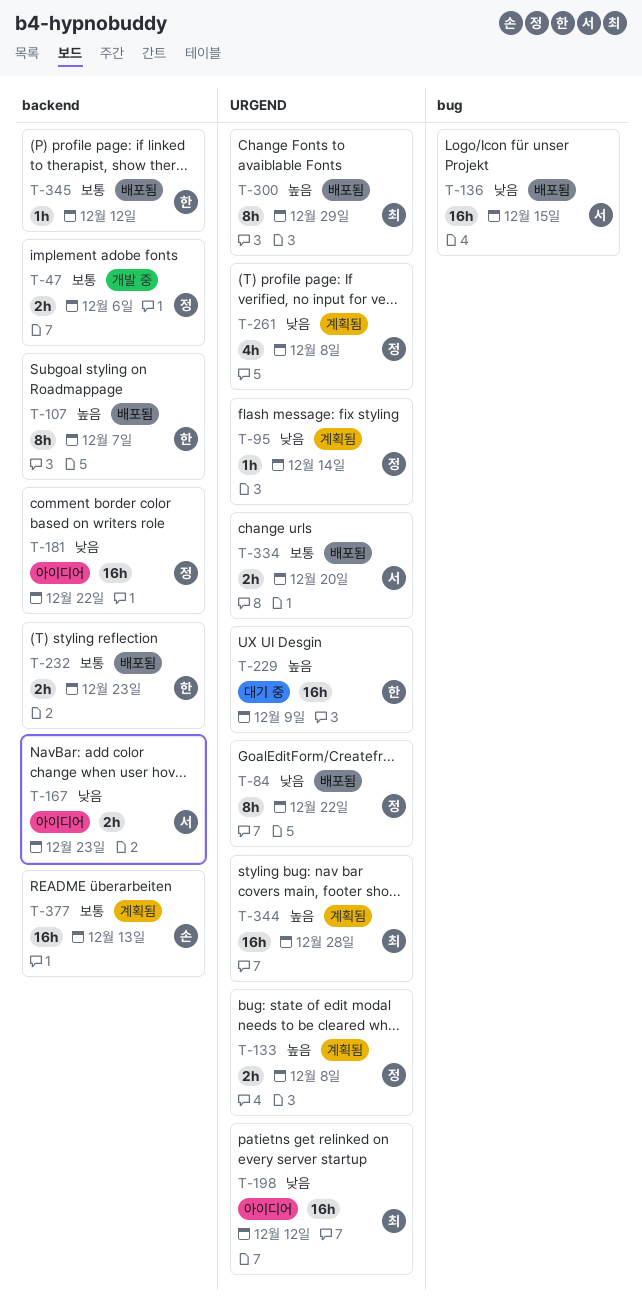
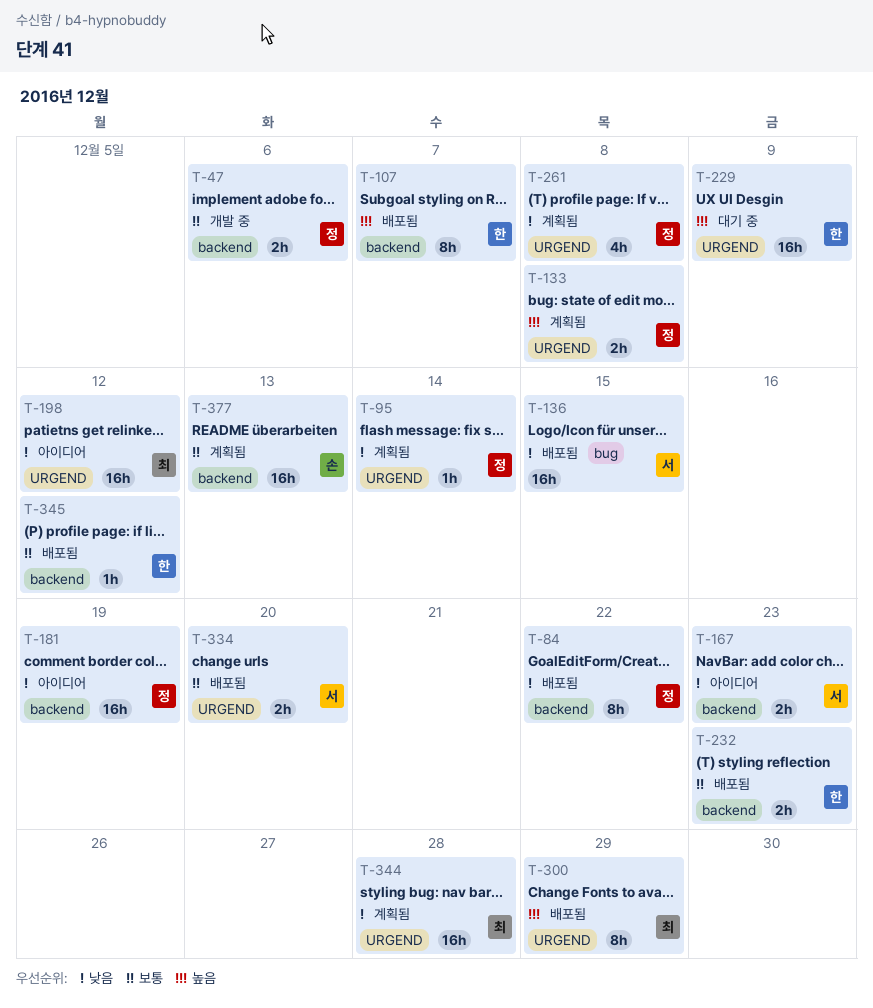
T-84, label: URGEND -> backend
T-181, due: Dec 22 -> Dec 19
T-344, priority: 높음 -> 낮음

